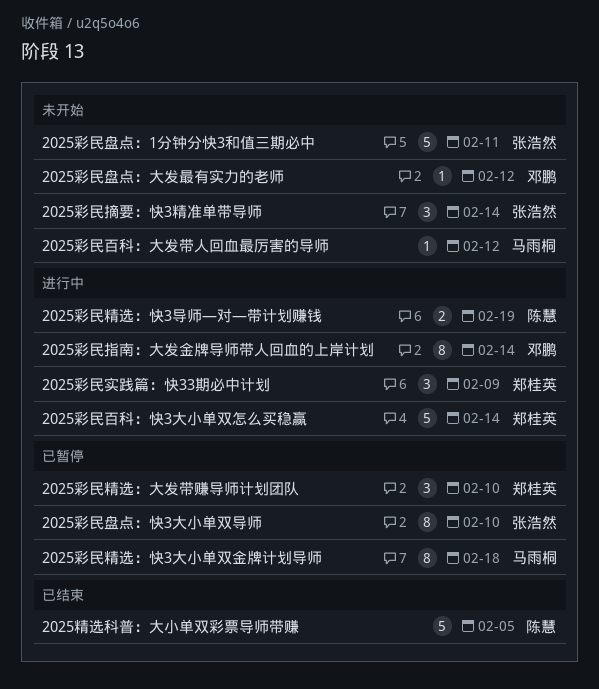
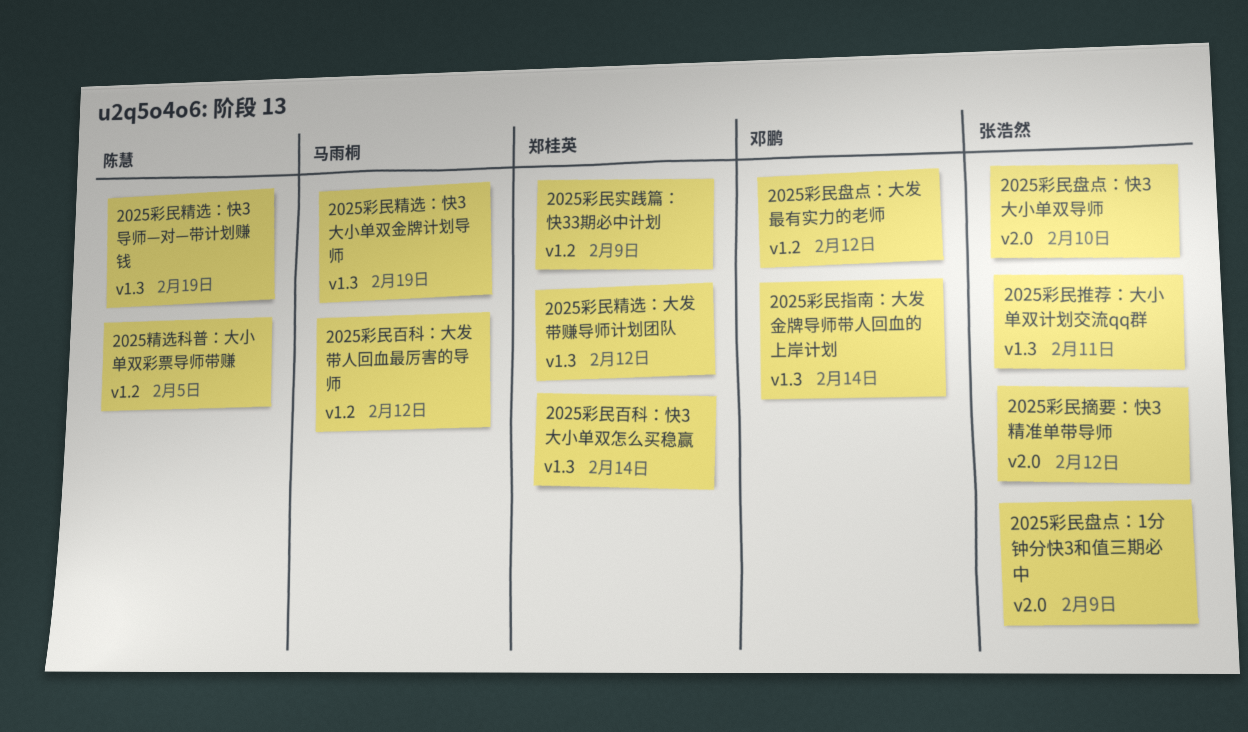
2025彩民推荐：大小单双计划交流qq群: none -> present
2025彩民摘要：快3精准单带导师, due: Feb 14 -> Feb 12
2025彩民盘点：1分钟分快3和值三期必中, due: Feb 11 -> Feb 9
2025彩民精选：大发带赚导师计划团队, due: Feb 10 -> Feb 12
2025彩民精选：快3大小单双金牌计划导师, due: Feb 18 -> Feb 19

